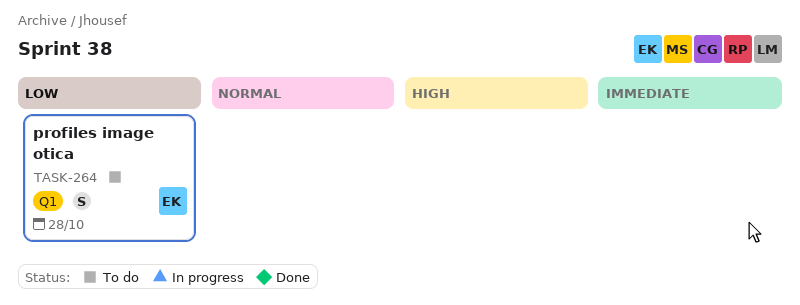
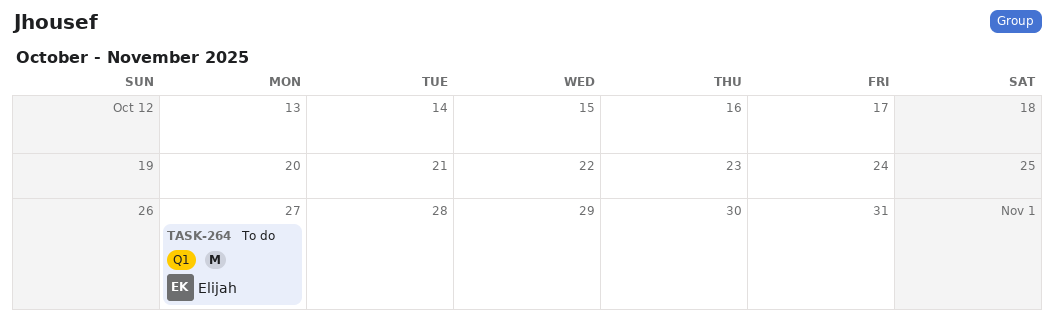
TASK-264, estimate: S -> M
TASK-264, due: Oct 28 -> Oct 27

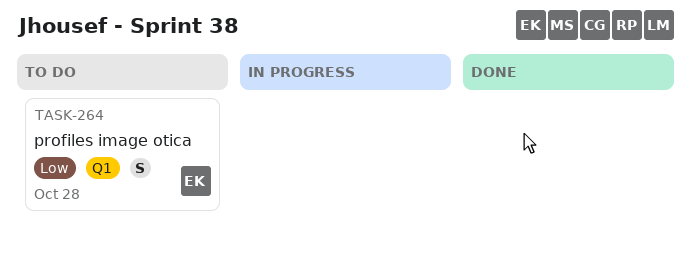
TASK-264, estimate: M -> S
TASK-264, due: Oct 27 -> Oct 28

